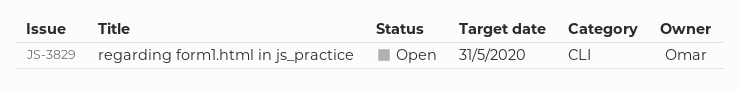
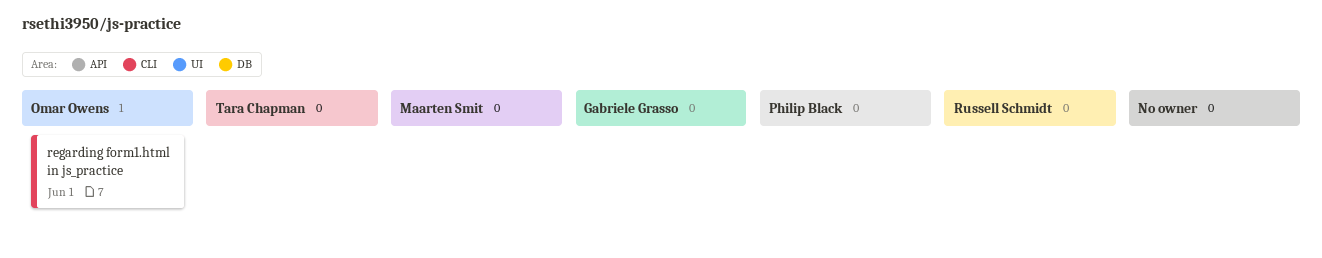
regarding form1.html in js_practice, due: May 31 -> Jun 1

